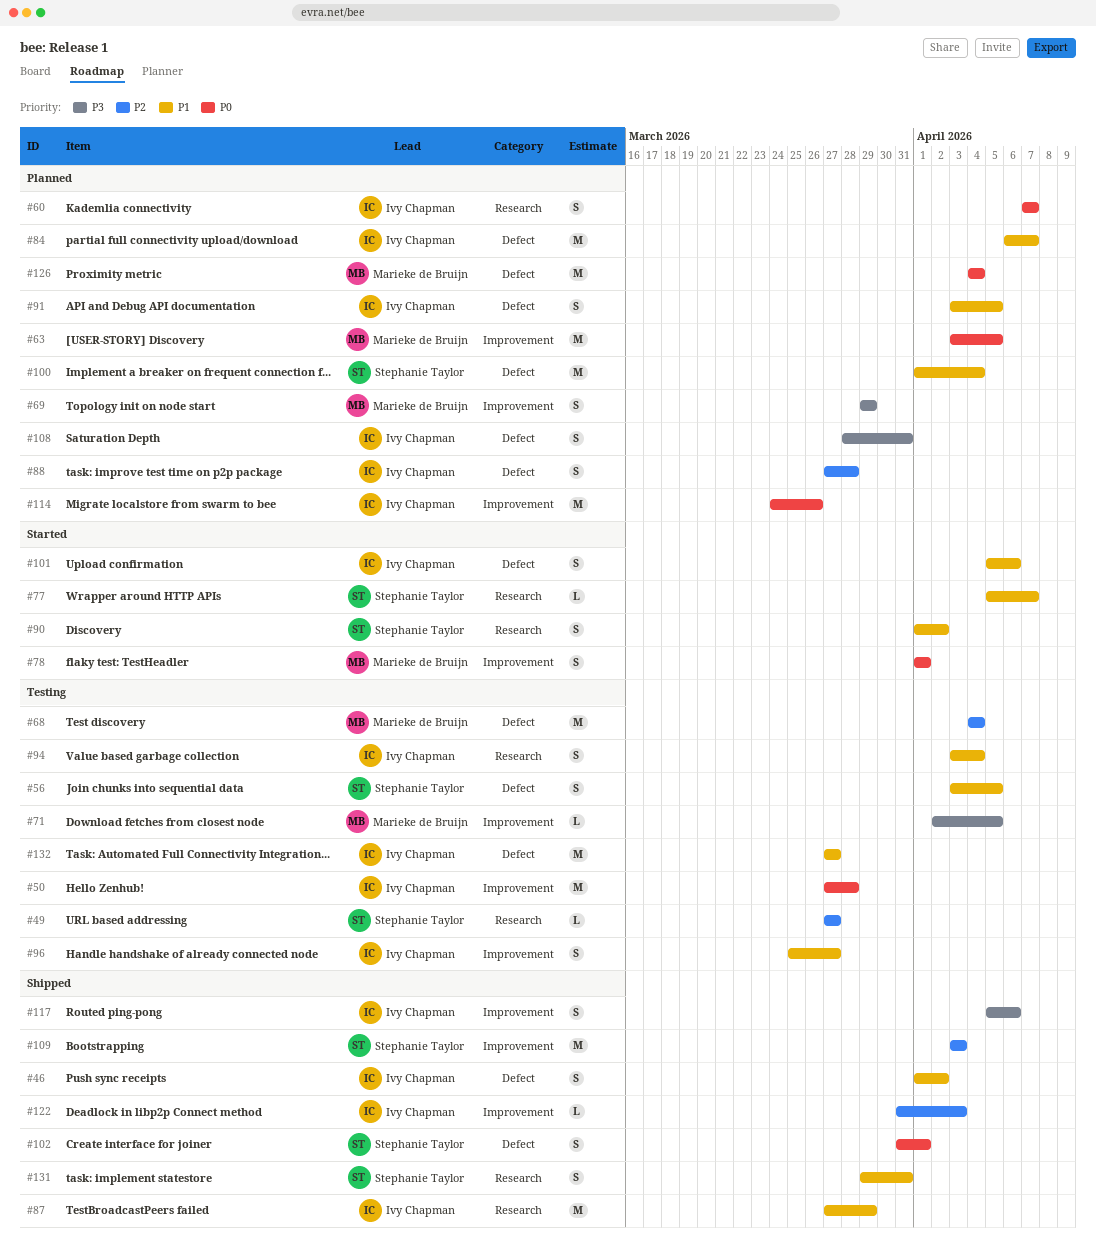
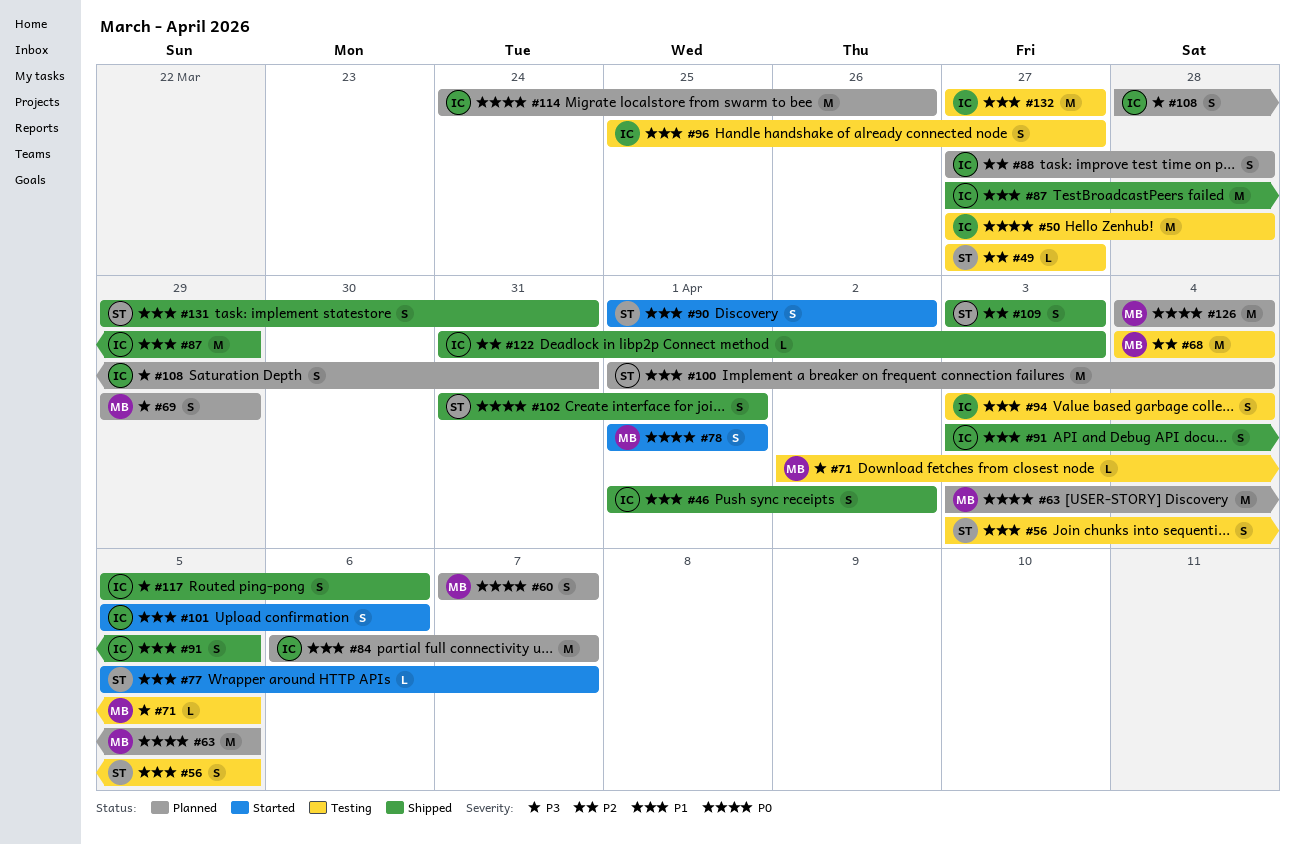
#60, owner: Ivy Chapman -> Marieke de Bruijn
#91, status: Planned -> Shipped
#109, estimate: M -> S

